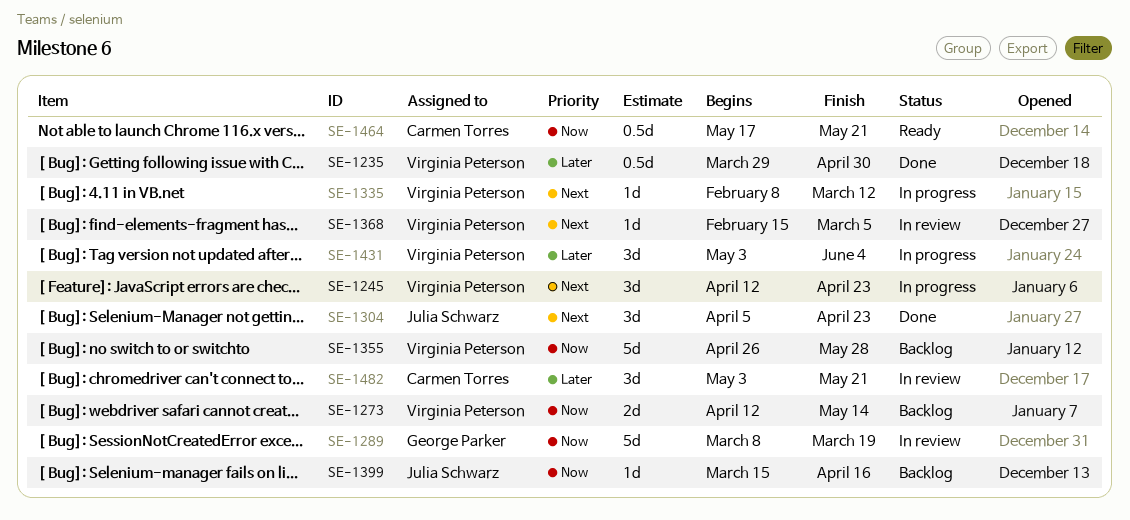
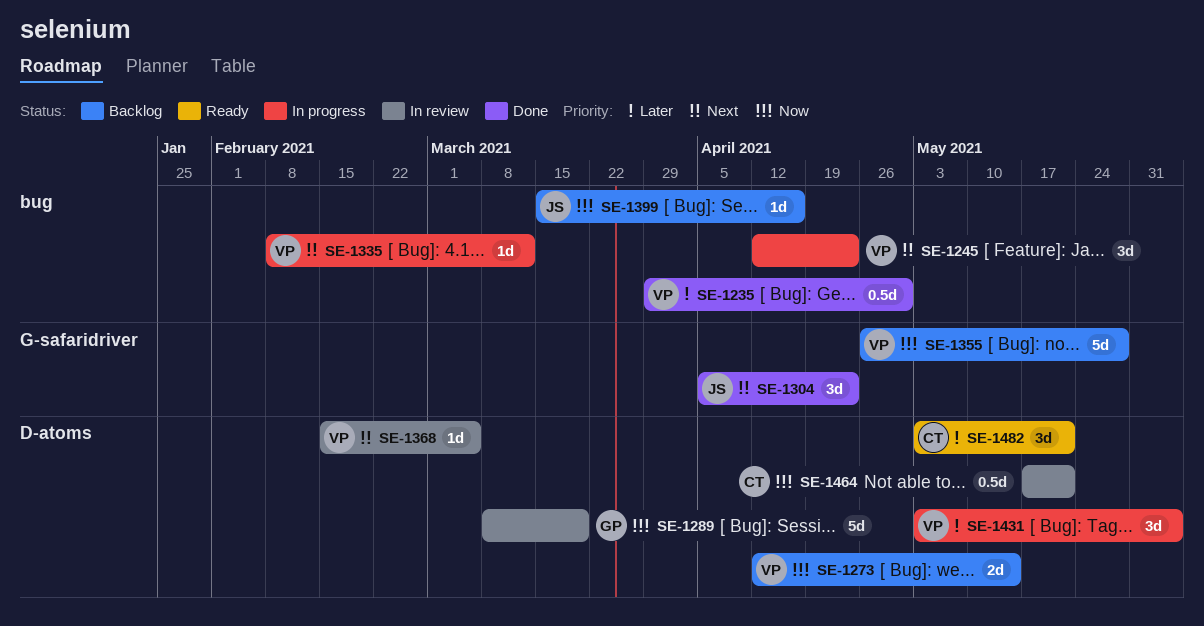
SE-1464, status: Ready -> In review
SE-1482, status: In review -> Ready

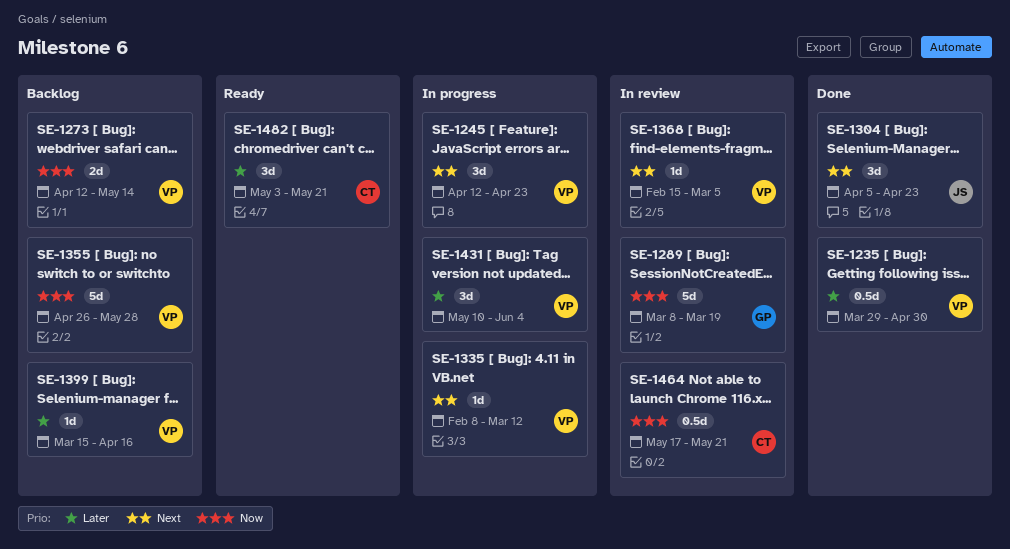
SE-1399, owner: JS -> VP
SE-1399, priority: Now -> Later
SE-1431, start: May 3 -> May 10

